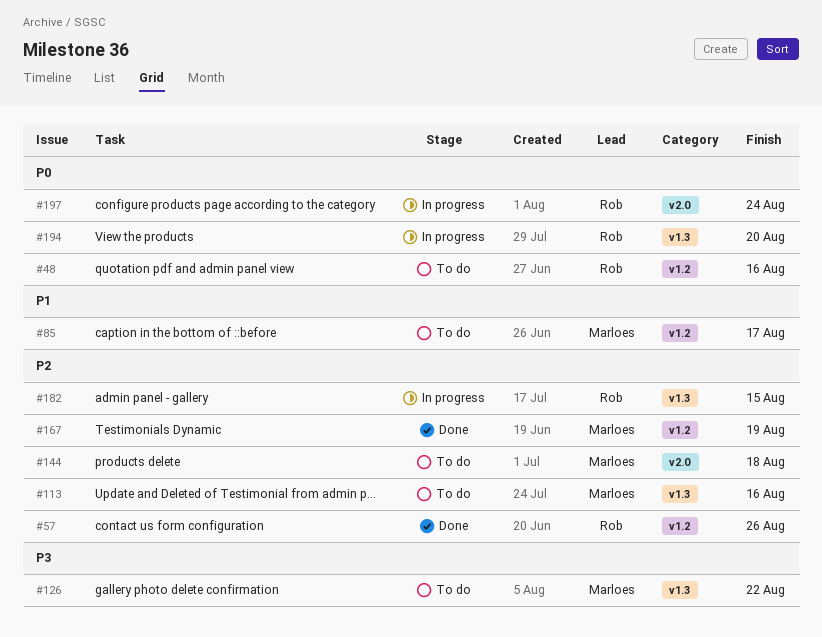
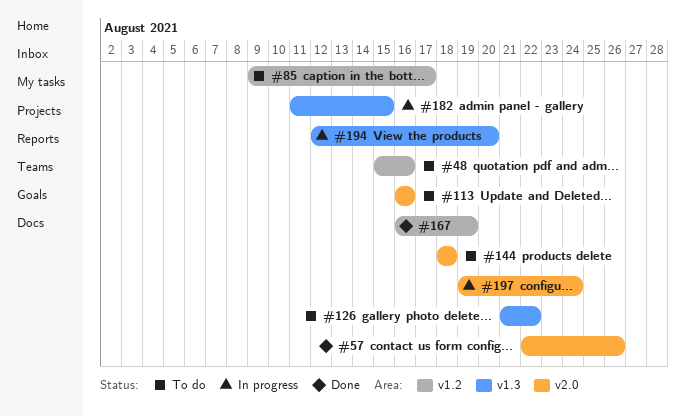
#57, label: v1.2 -> v2.0
#113, label: v1.3 -> v2.0

